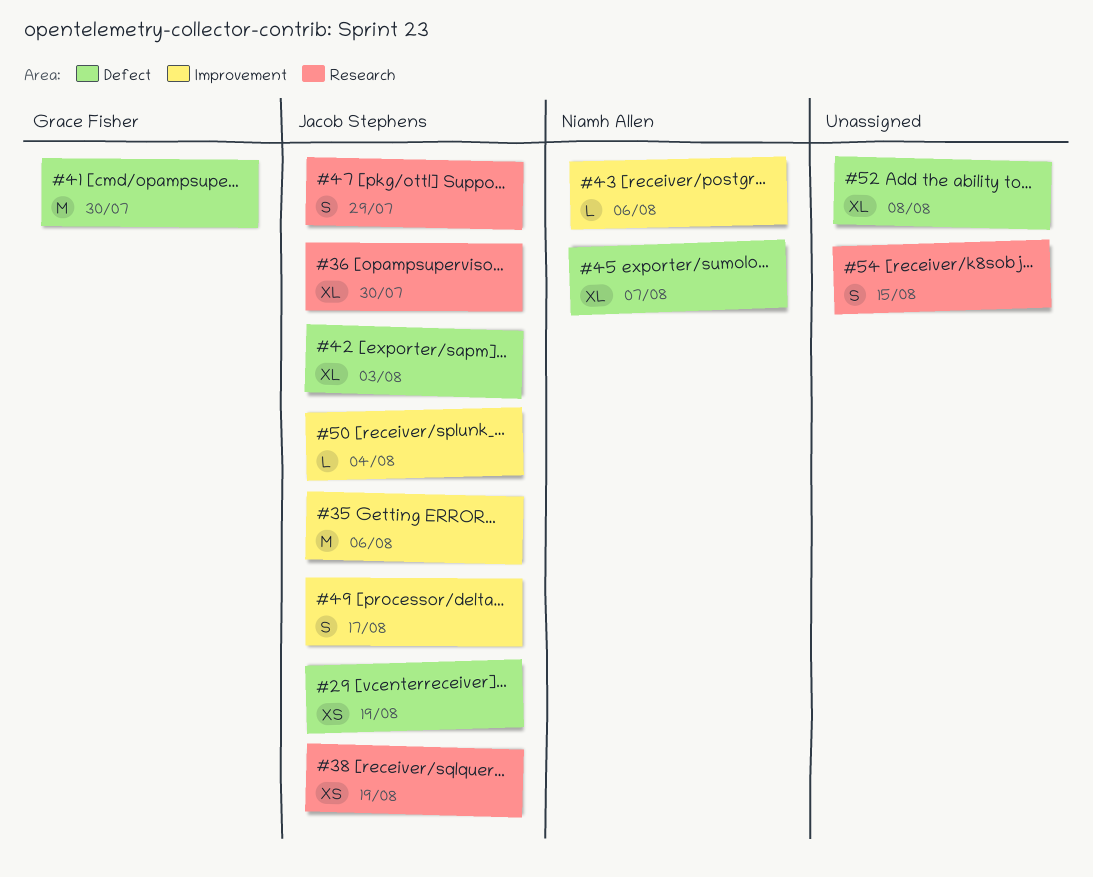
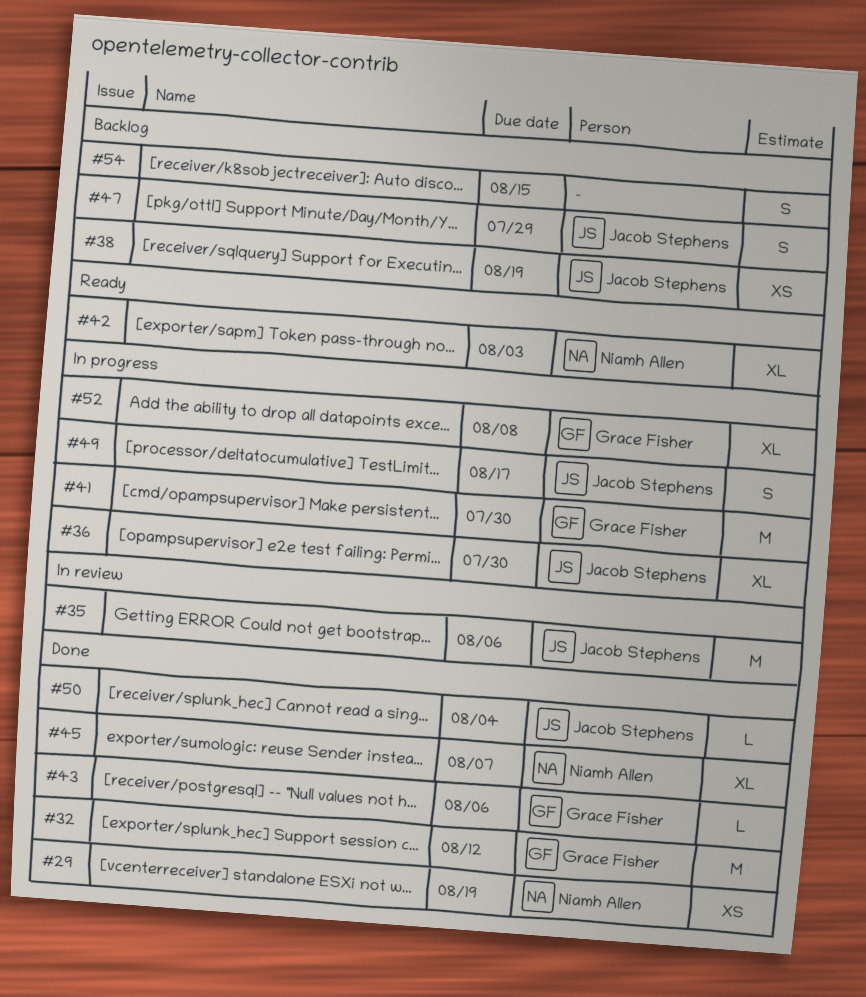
#29, owner: Jacob Stephens -> Niamh Allen
#32: none -> present
#42, owner: Jacob Stephens -> Niamh Allen
#43, owner: Niamh Allen -> Grace Fisher
#52, owner: none -> Grace Fisher

